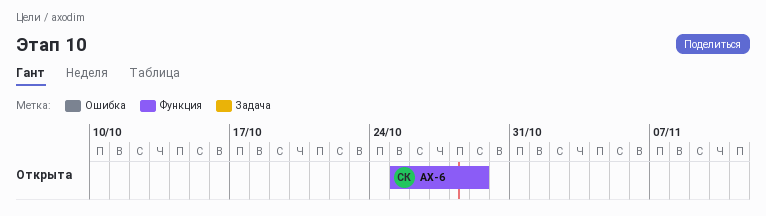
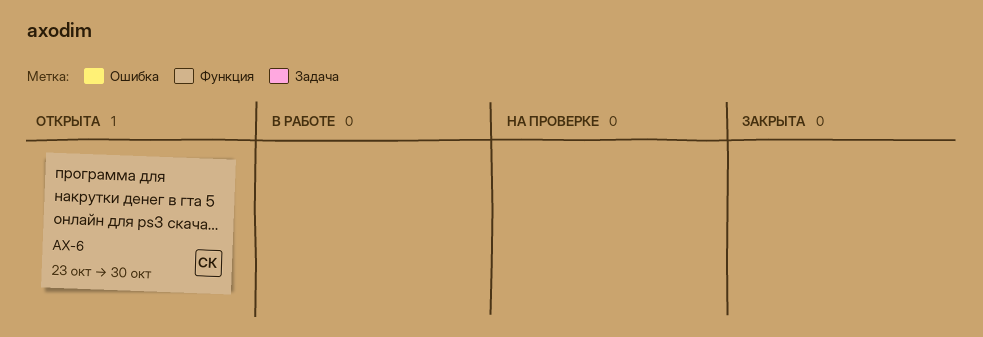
AX-6, start: Oct 25 -> Oct 23
AX-6, due: Oct 29 -> Oct 30

